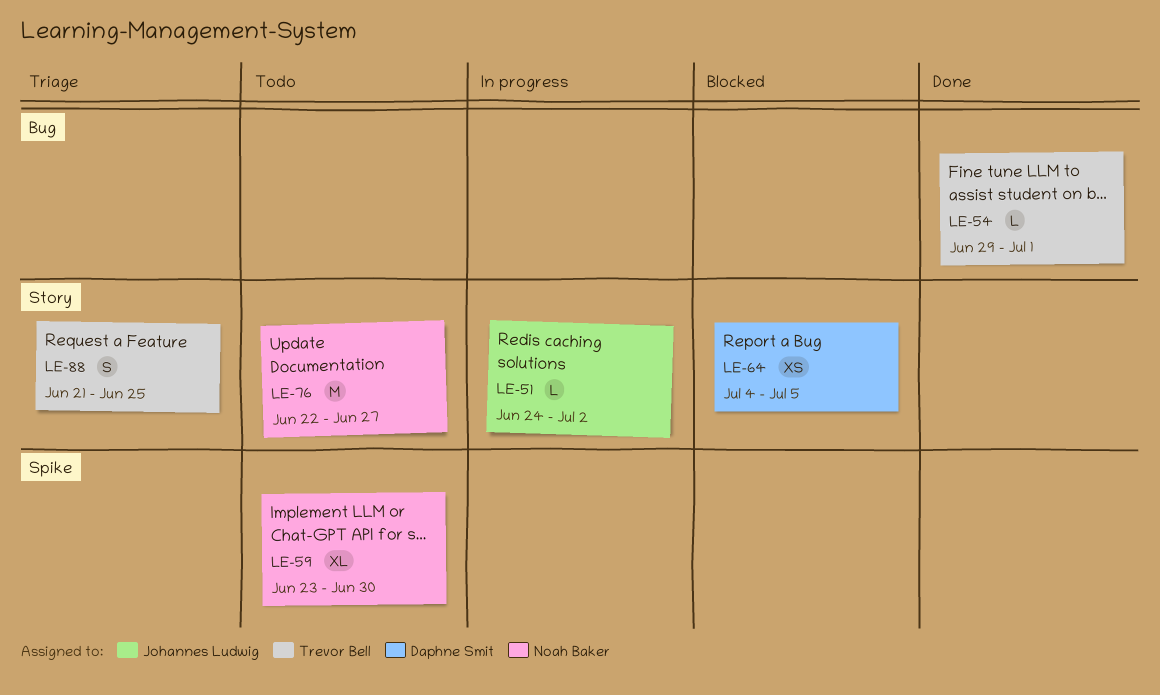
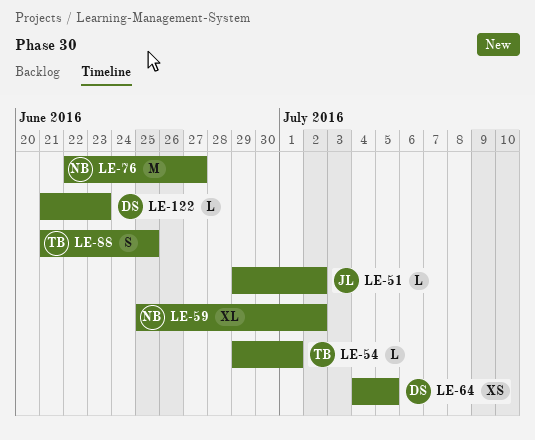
LE-51, start: Jun 24 -> Jun 29
LE-59, start: Jun 23 -> Jun 25
LE-59, due: Jun 30 -> Jul 2
LE-122: none -> present

